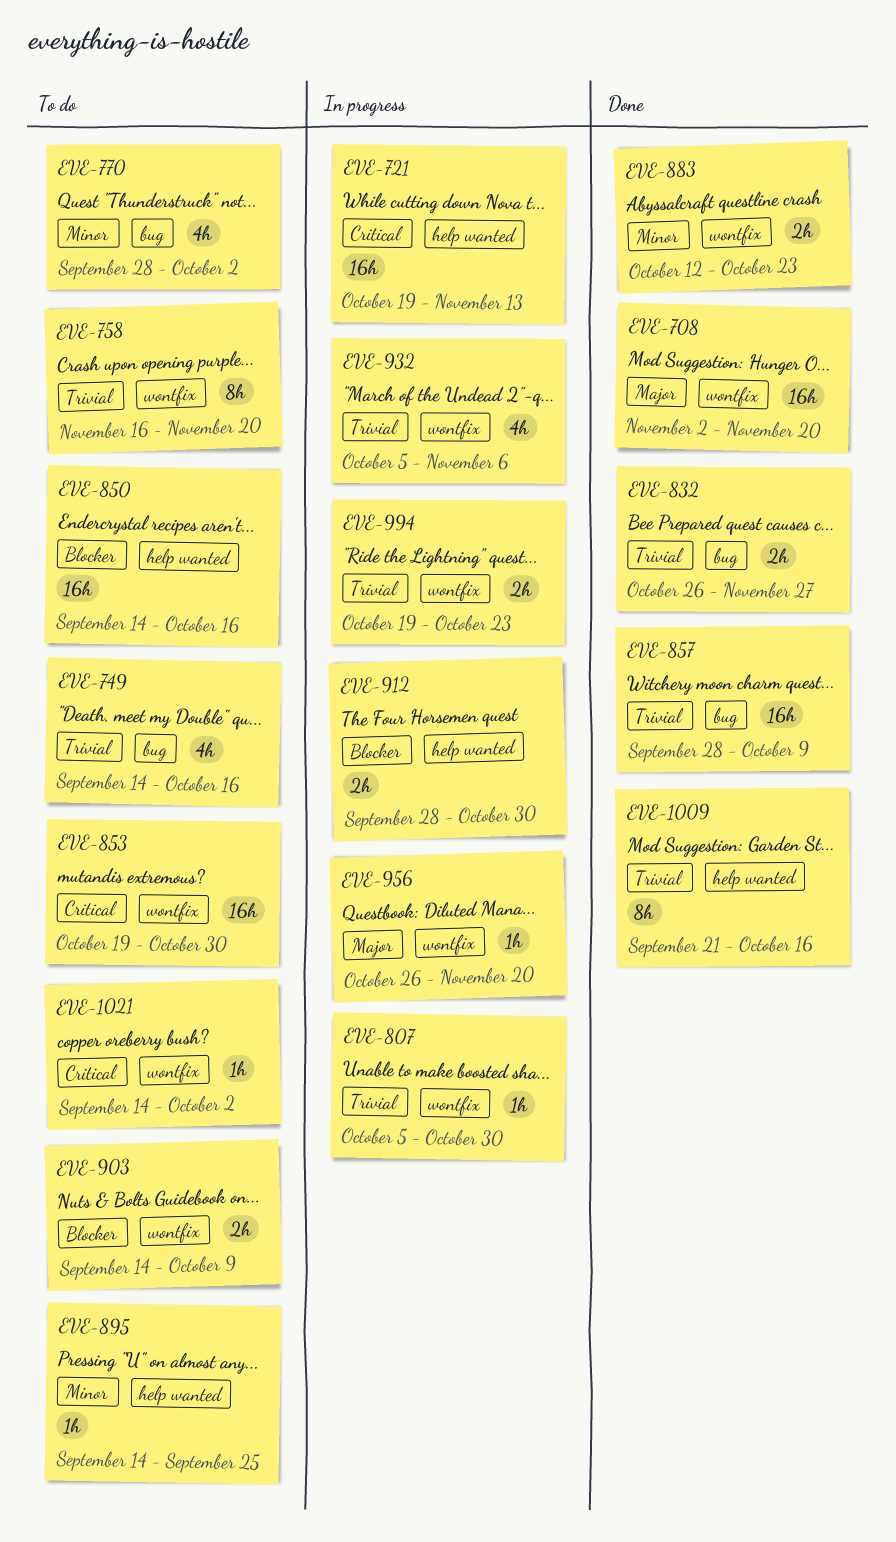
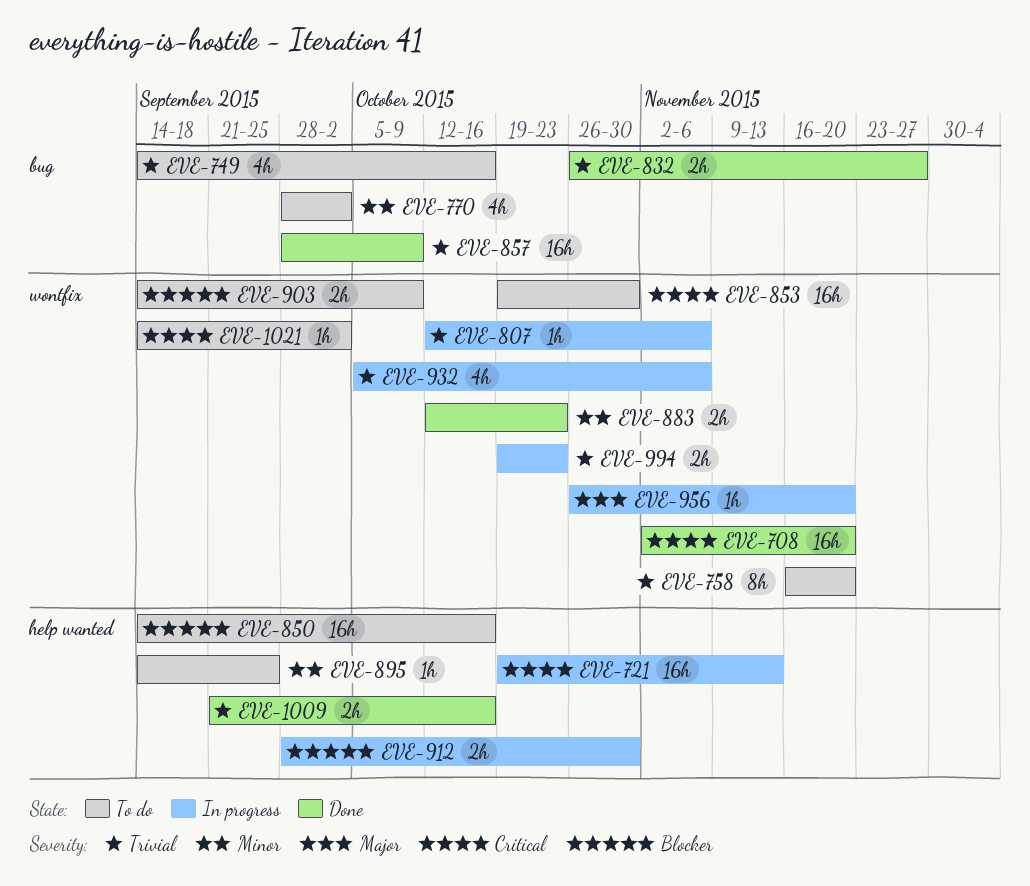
EVE-708, priority: Major -> Critical
EVE-807, start: Oct 5 -> Oct 12
EVE-807, due: Oct 30 -> Nov 6
EVE-1009, estimate: 8h -> 2h

